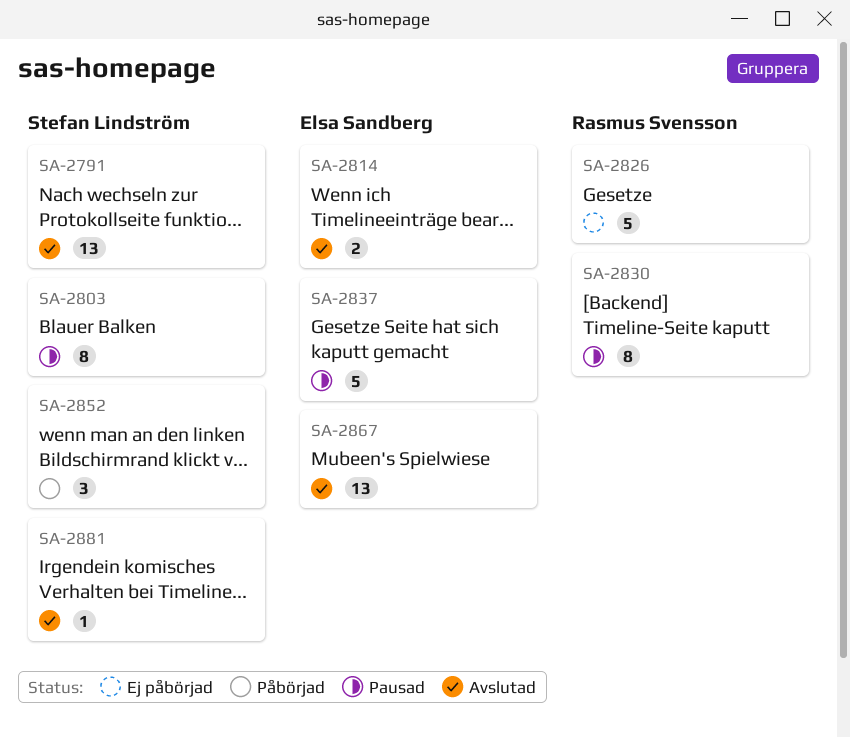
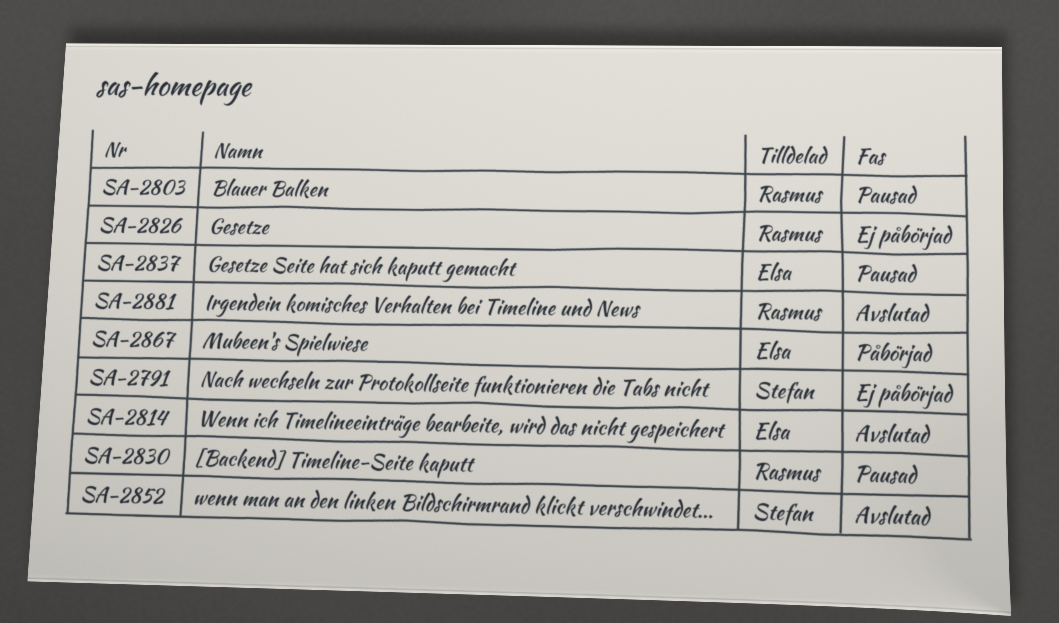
SA-2791, status: Avslutad -> Ej påbörjad
SA-2803, owner: Stefan Lindström -> Rasmus Svensson
SA-2852, status: Påbörjad -> Avslutad
SA-2867, status: Avslutad -> Påbörjad
SA-2881, owner: Stefan Lindström -> Rasmus Svensson

